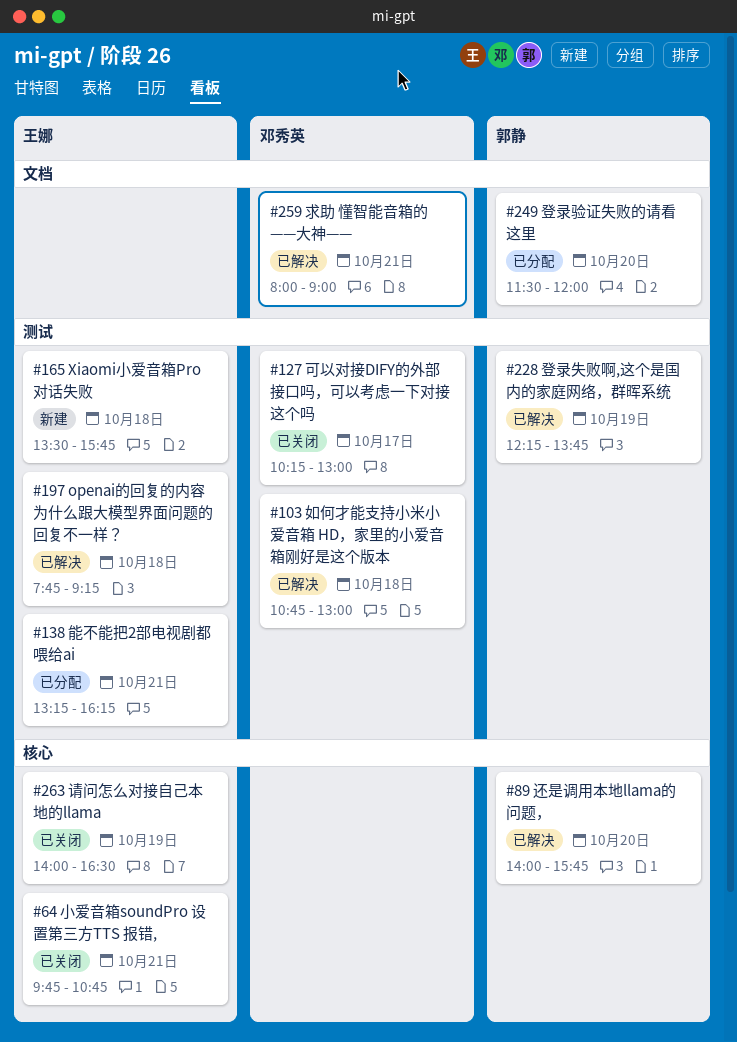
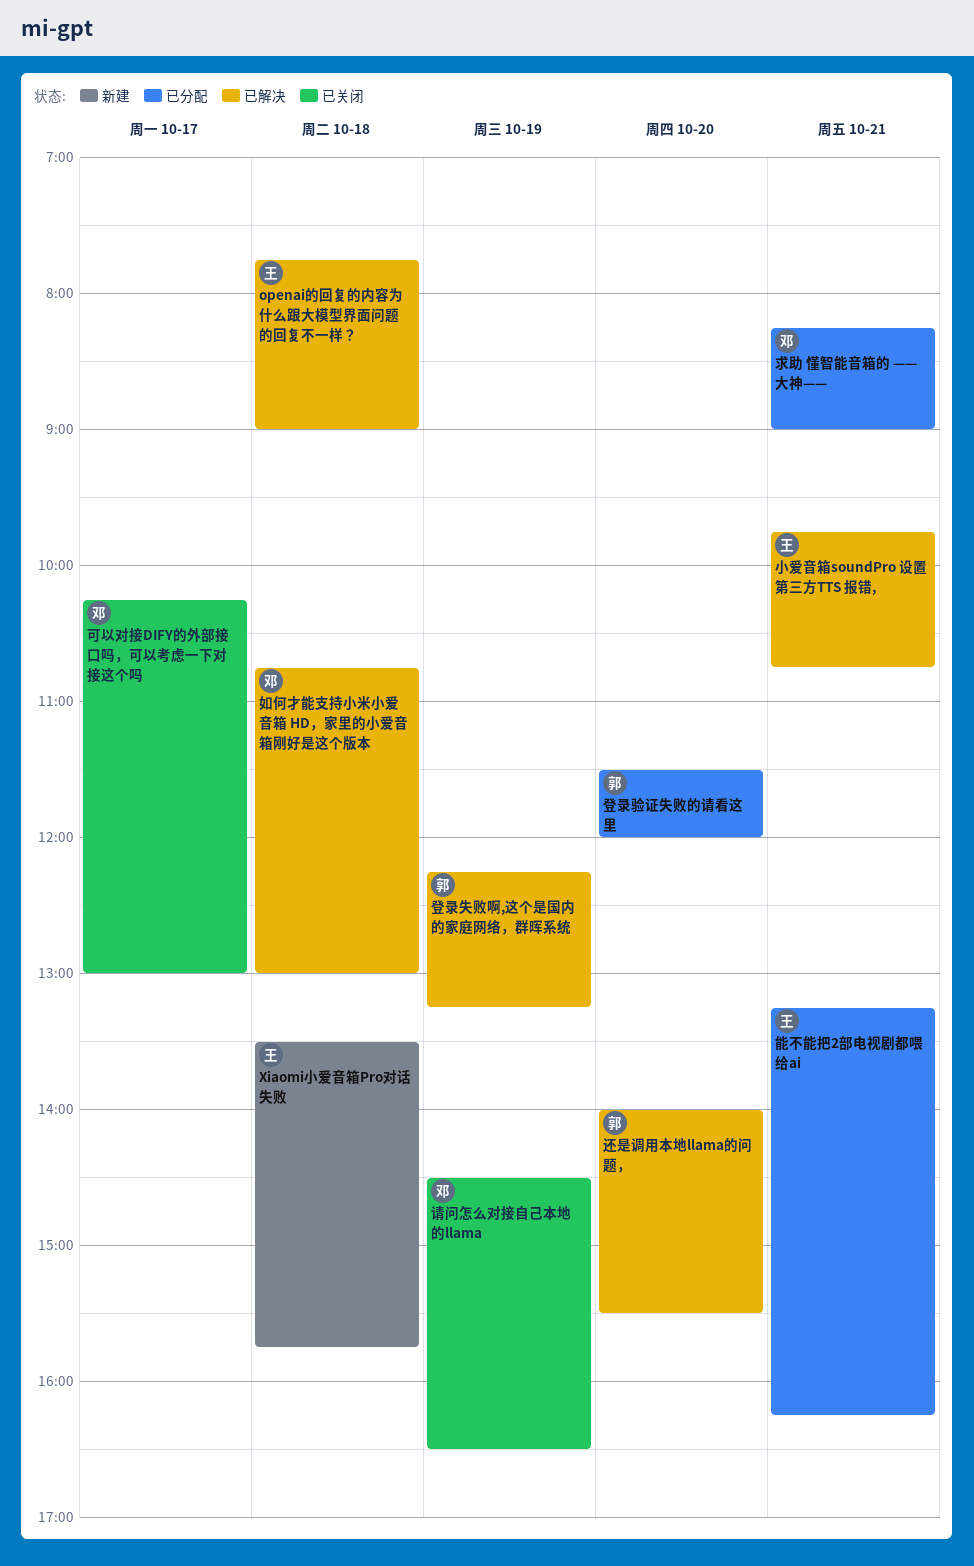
openai的回复的内容为什么跟大模型界面问题的回复不一样？, ends: 09:15 -> 09:00
小爱音箱soundPro 设置第三方TTS 报错,, status: 已关闭 -> 已解决
求助 懂智能音箱的 ——大神——, status: 已解决 -> 已分配
求助 懂智能音箱的 ——大神——, begins: 08:00 -> 08:15
登录失败啊,这个是国内的家庭网络，群晖系统, ends: 13:45 -> 13:15
请问怎么对接自己本地的llama, owner: 王娜 -> 邓秀英
请问怎么对接自己本地的llama, begins: 14:00 -> 14:30
还是调用本地llama的问题，, ends: 15:45 -> 15:30

